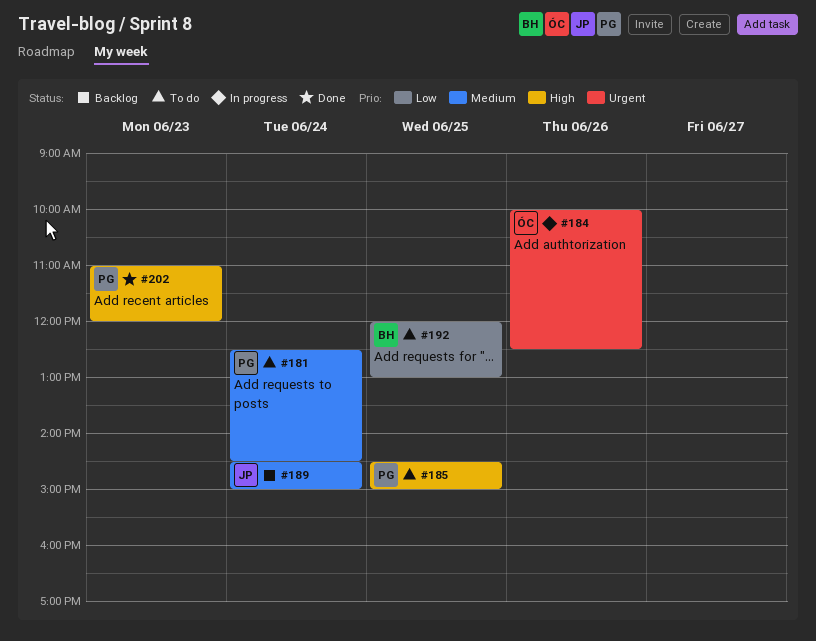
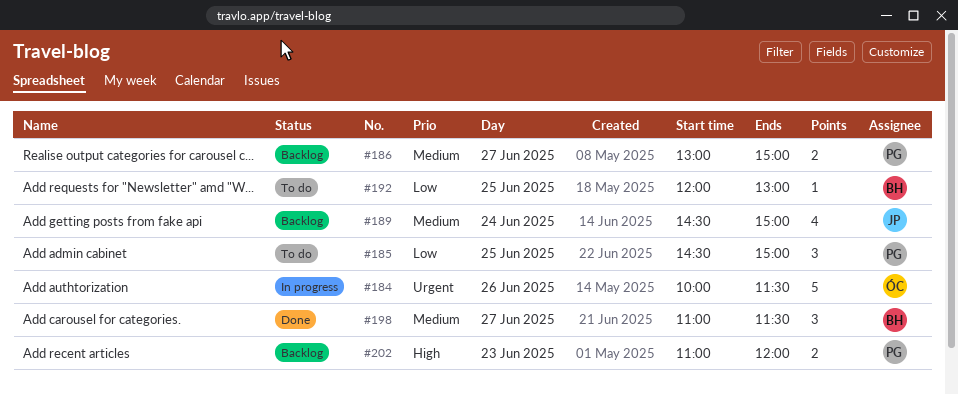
#181: present -> none
#184, ends: 12:30 -> 11:30
#185, priority: High -> Low
#186: none -> present
#198: none -> present
#202, status: Done -> Backlog

